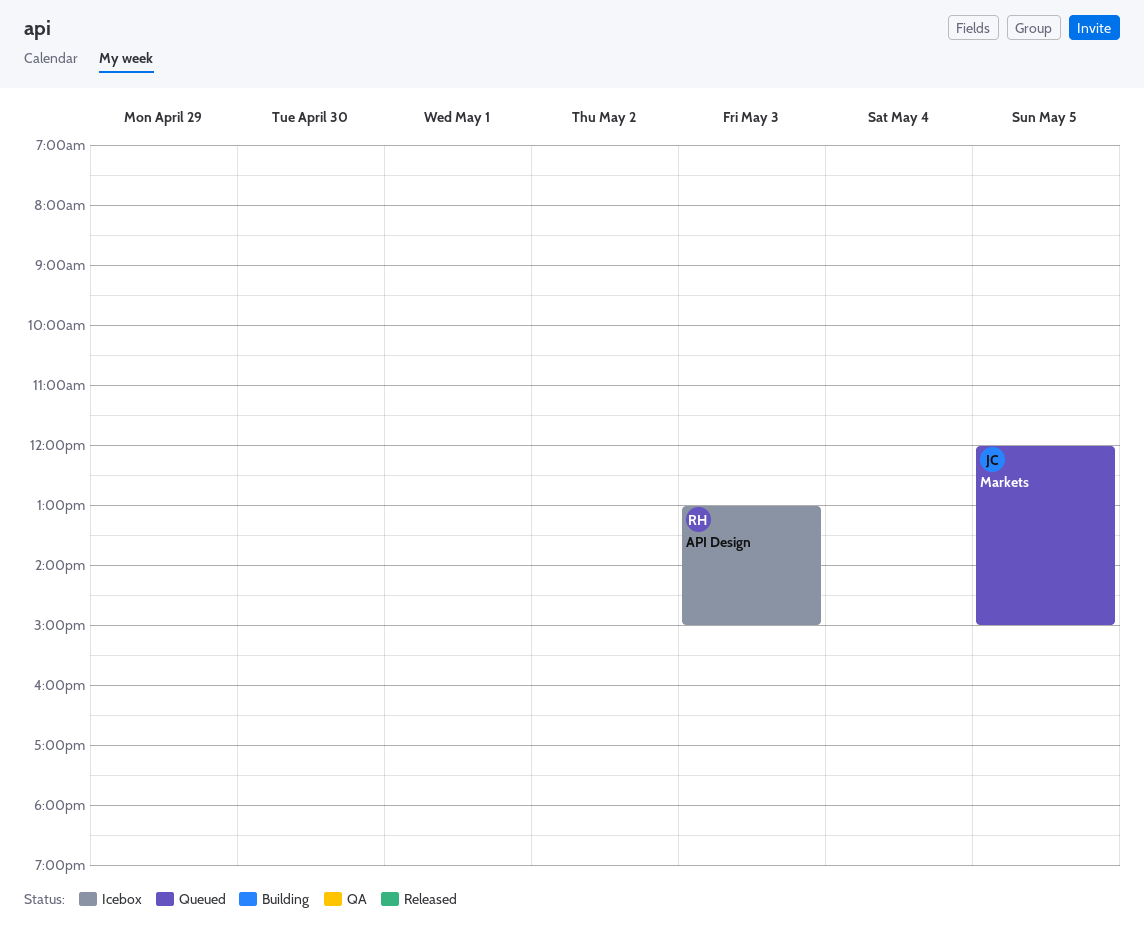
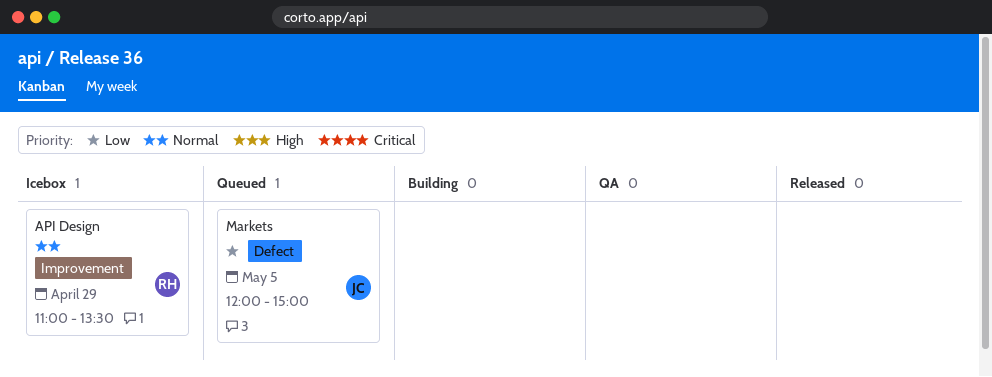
API Design, day: May 3 -> Apr 29
API Design, begins: 13:00 -> 11:00
API Design, ends: 15:00 -> 13:30

